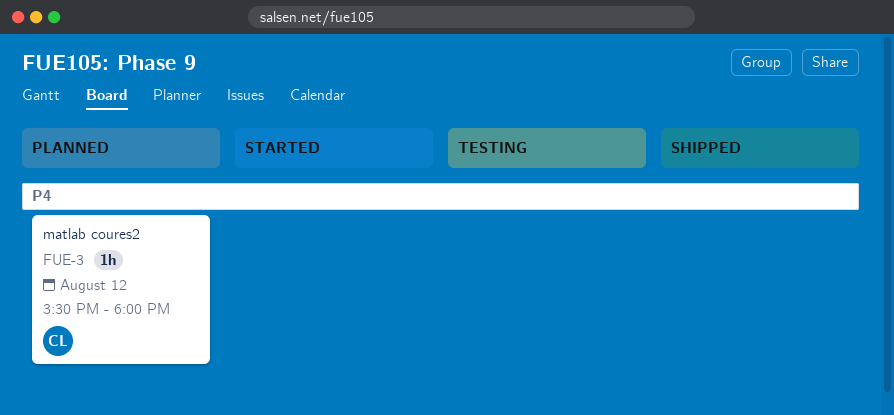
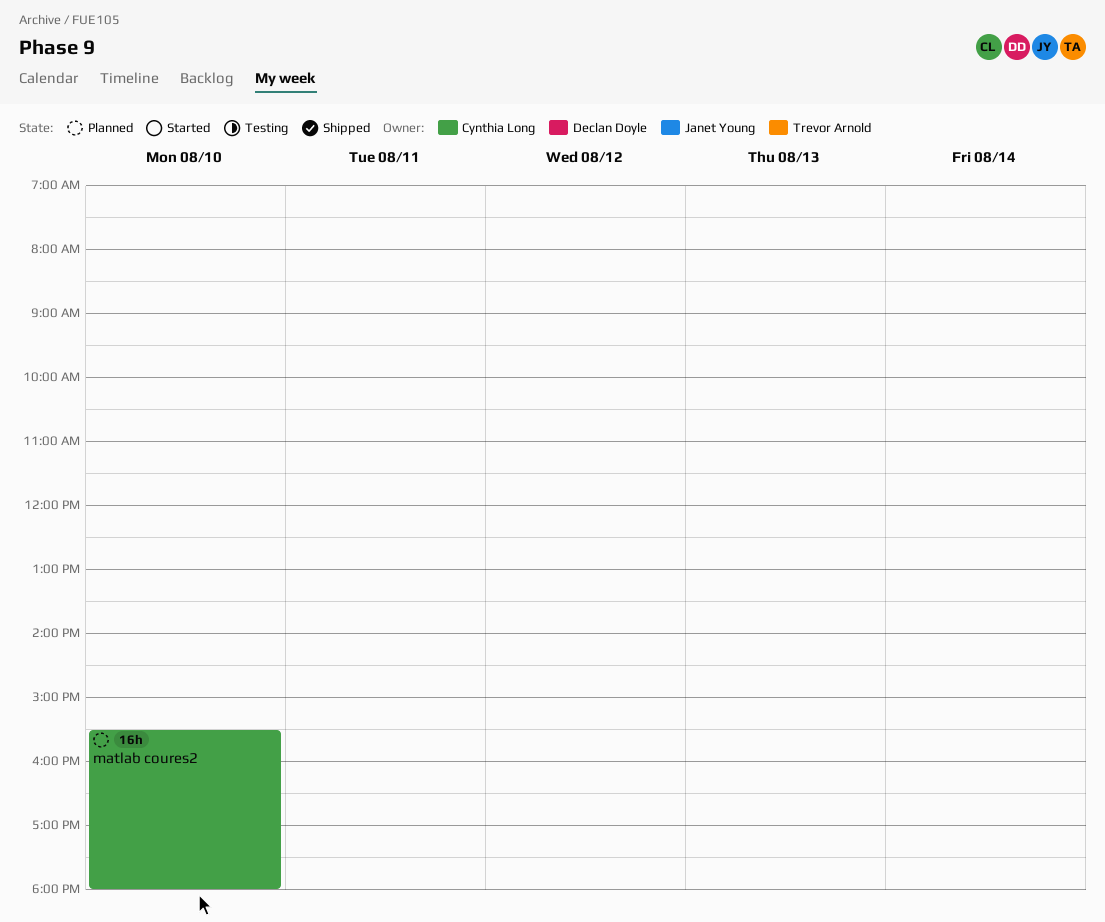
matlab coures2, estimate: 1h -> 16h
matlab coures2, day: Aug 12 -> Aug 10

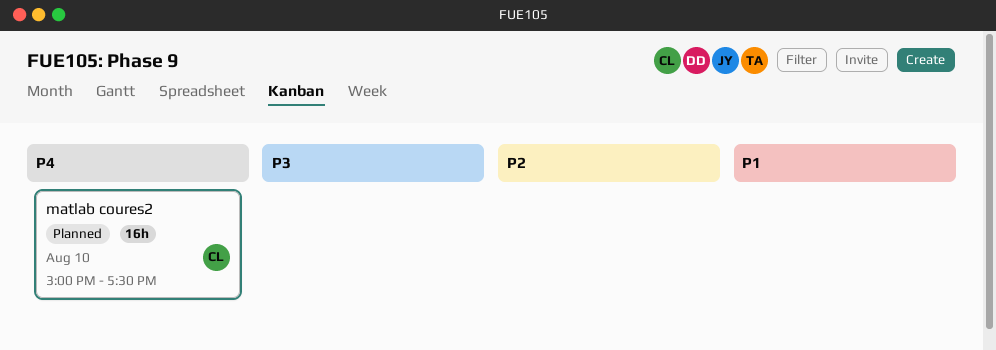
matlab coures2, begins: 15:30 -> 15:00
matlab coures2, ends: 18:00 -> 17:30

